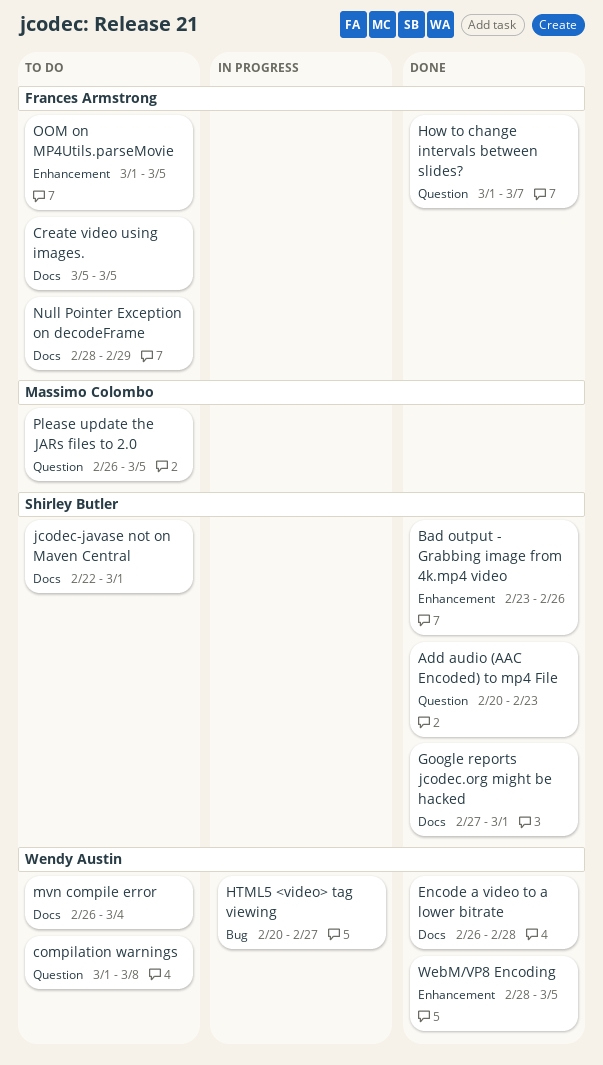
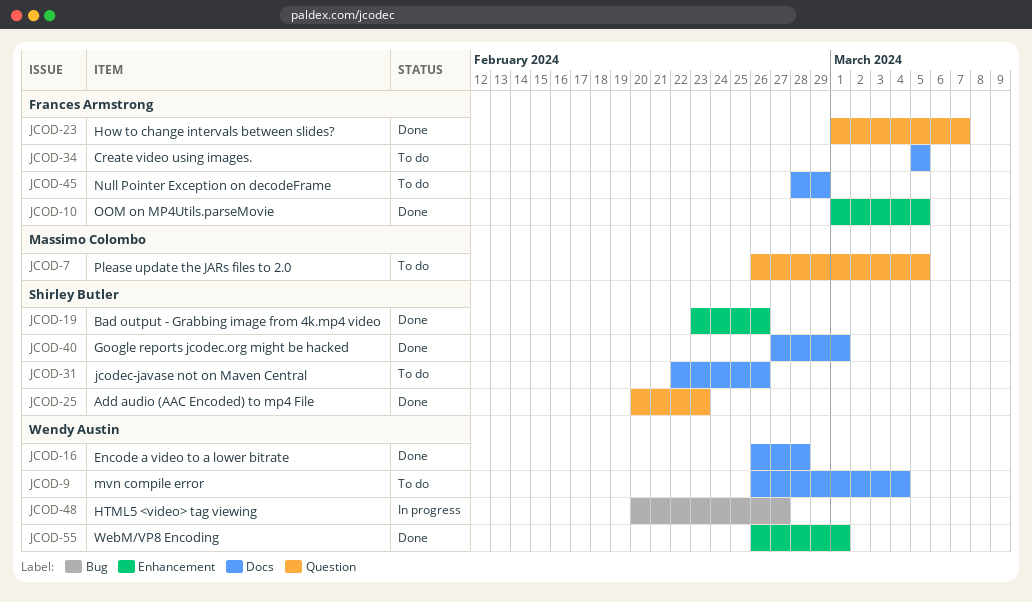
compilation warnings: present -> none
jcodec-javase not on Maven Central, due: Mar 1 -> Feb 26
OOM on MP4Utils.parseMovie, status: To do -> Done
WebM/VP8 Encoding, start: Feb 28 -> Feb 26
WebM/VP8 Encoding, due: Mar 5 -> Mar 1

